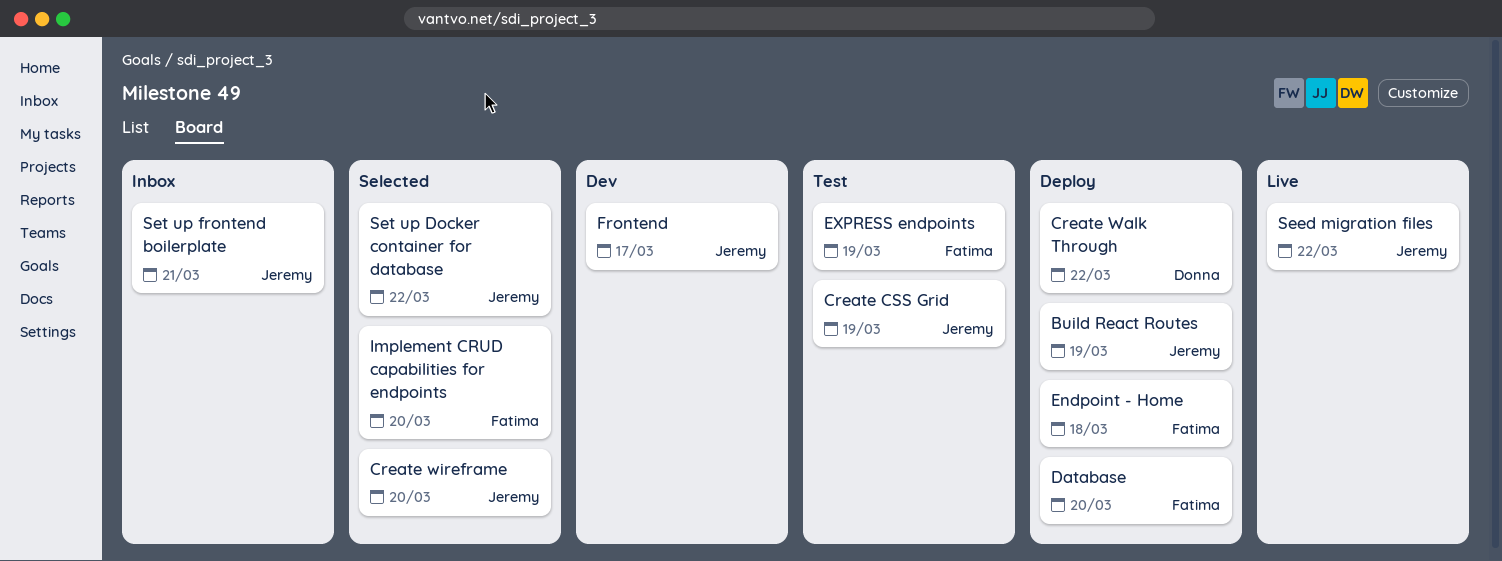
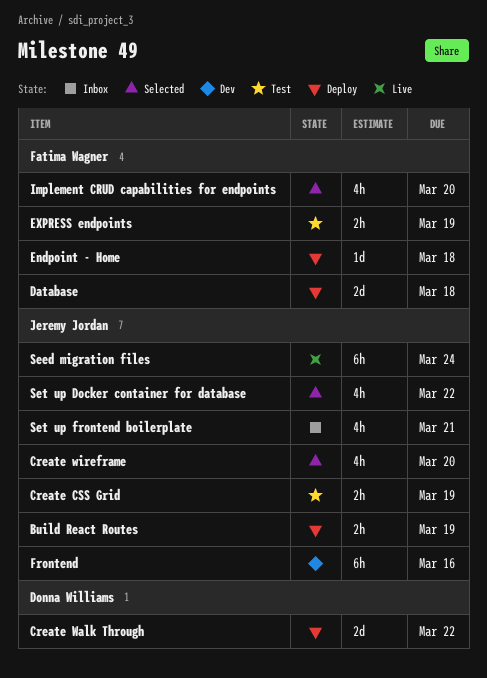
Database, due: Mar 20 -> Mar 18
Frontend, due: Mar 17 -> Mar 16
Seed migration files, due: Mar 22 -> Mar 24

